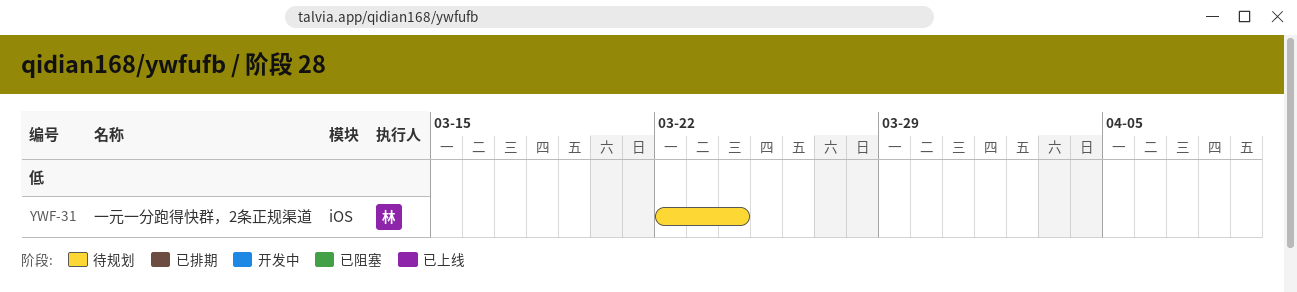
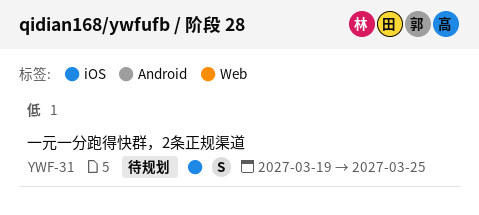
YWF-31, start: Mar 22 -> Mar 19
YWF-31, due: Mar 24 -> Mar 25

